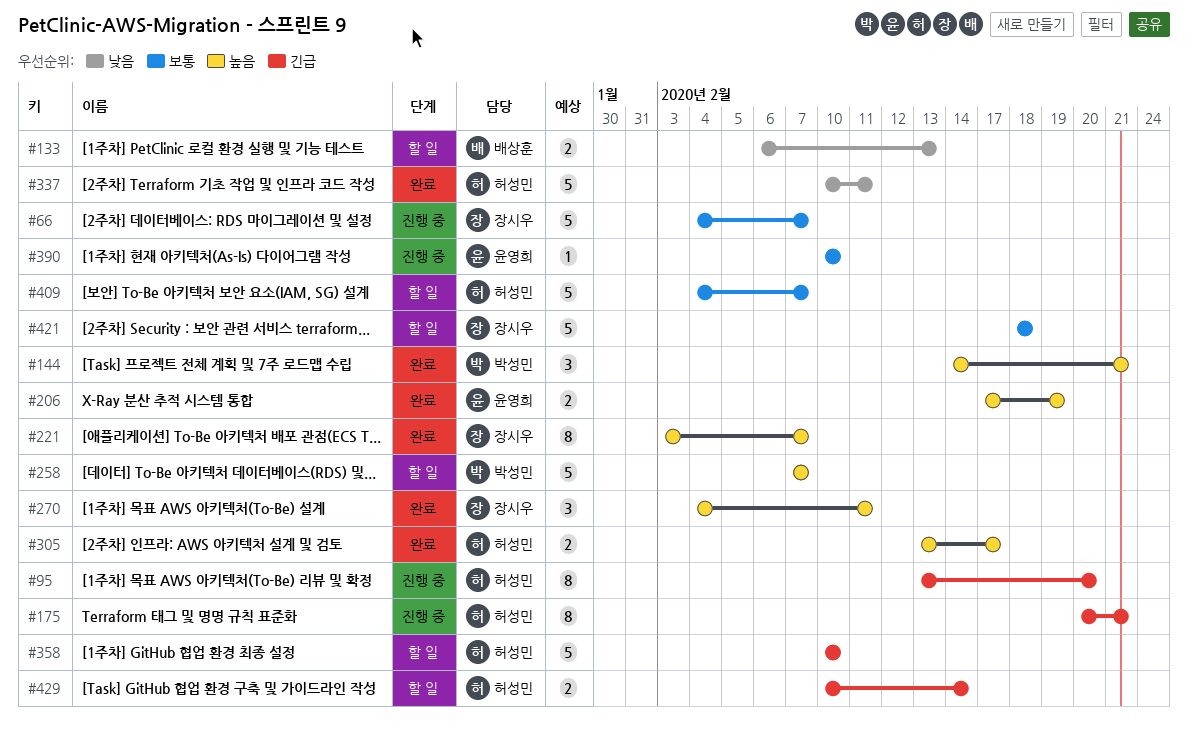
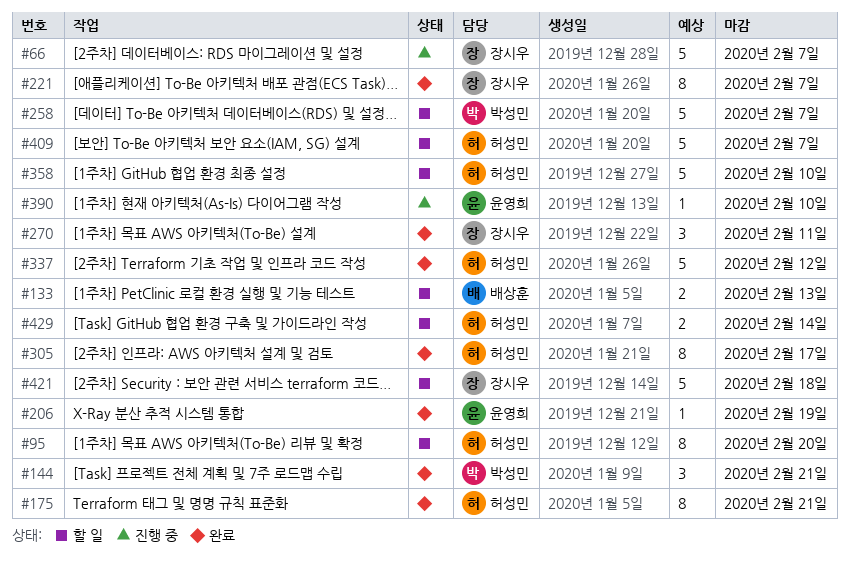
#95, status: 진행 중 -> 할 일
#175, status: 진행 중 -> 완료
#206, estimate: 2 -> 1
#305, estimate: 2 -> 8
#337, due: Feb 11 -> Feb 12

